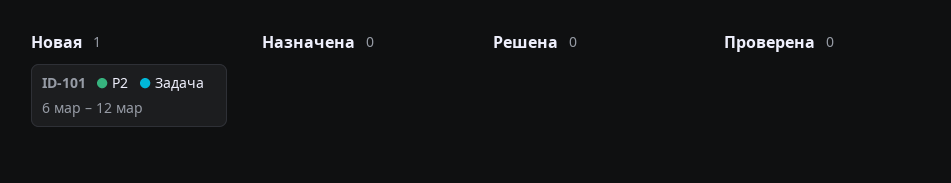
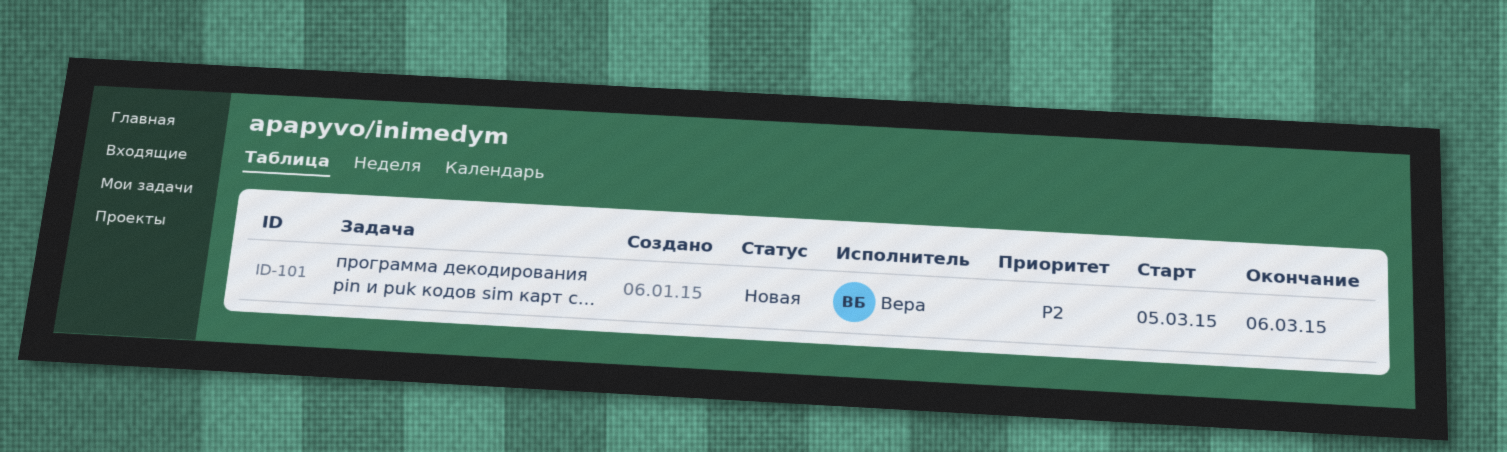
ID-101, start: Mar 6 -> Mar 5
ID-101, due: Mar 12 -> Mar 6

